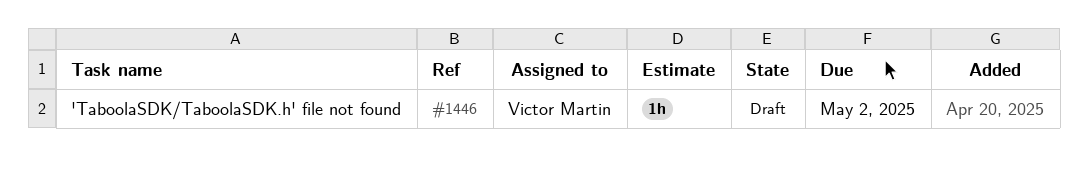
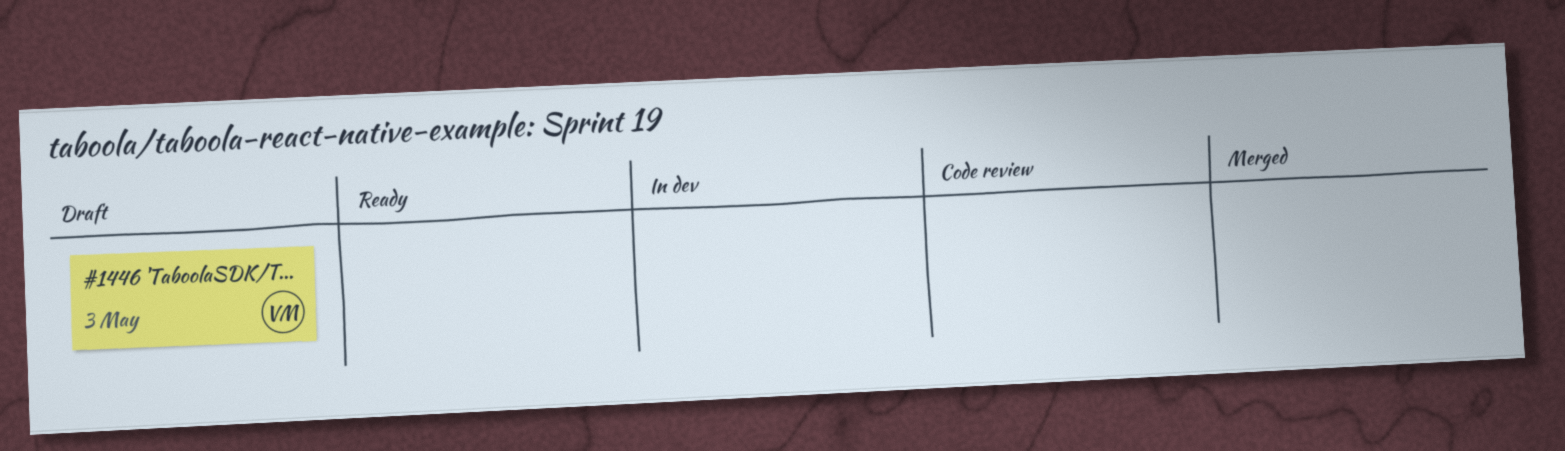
#1446, due: May 2 -> May 3

